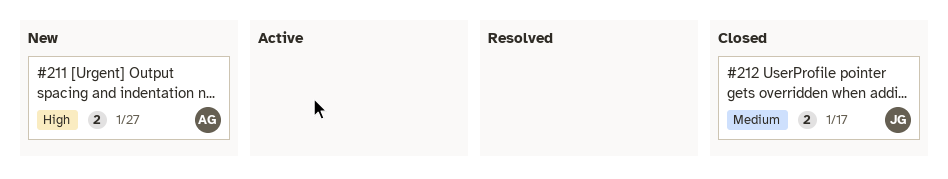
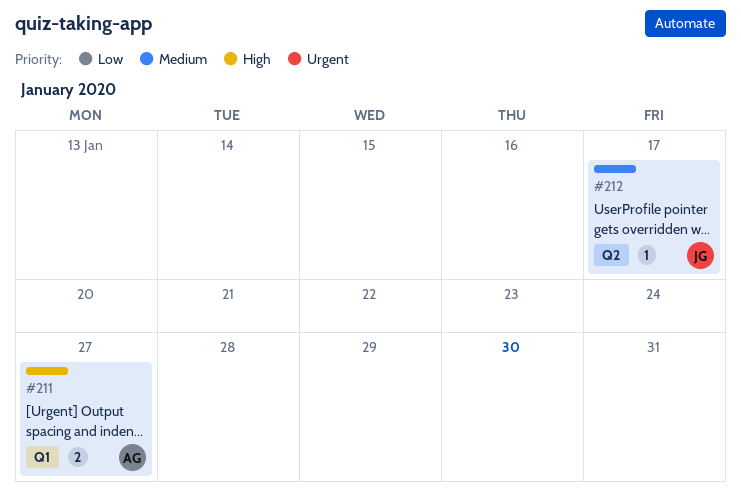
#212, estimate: 2 -> 1

